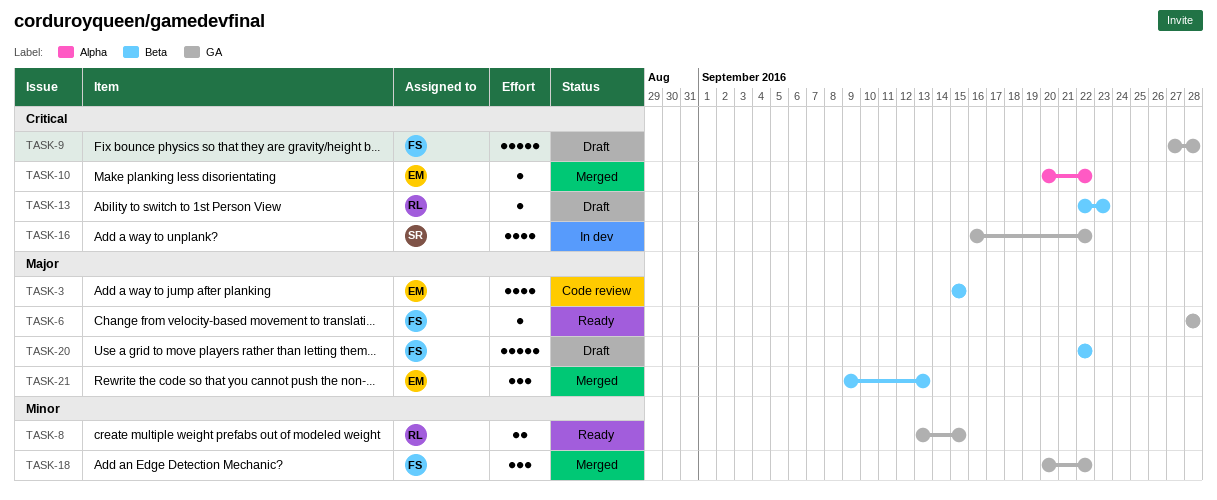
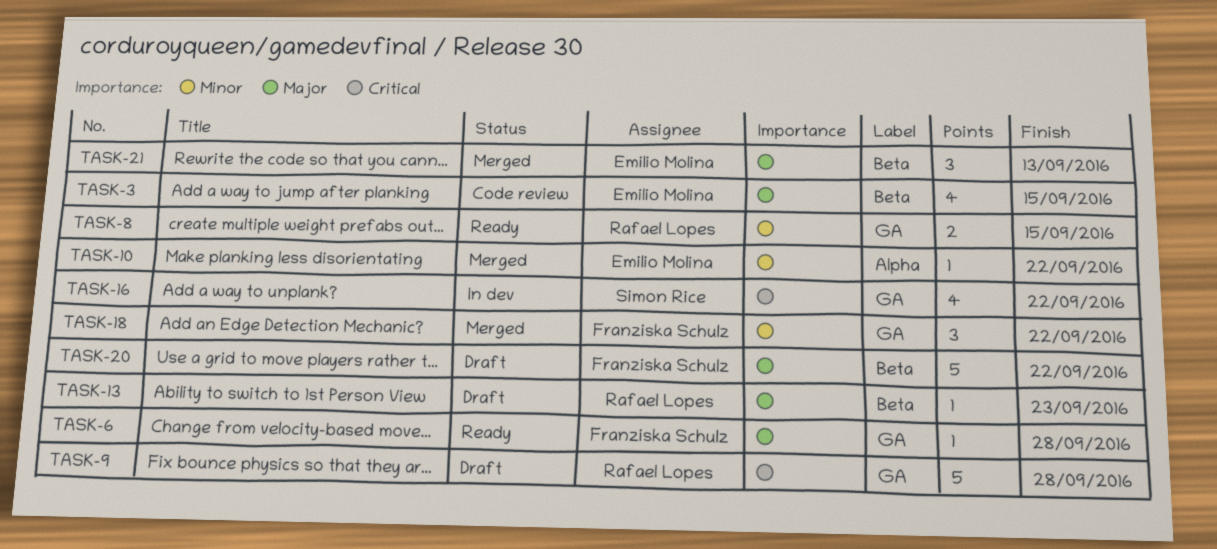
TASK-9, owner: Franziska Schulz -> Rafael Lopes
TASK-10, priority: Critical -> Minor
TASK-13, priority: Critical -> Major

